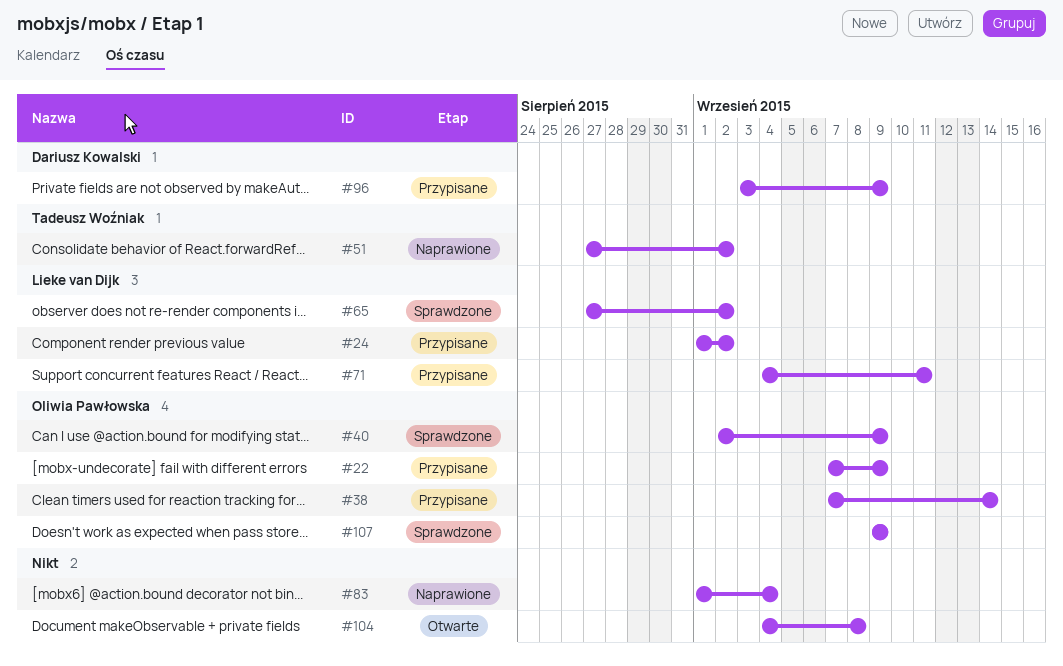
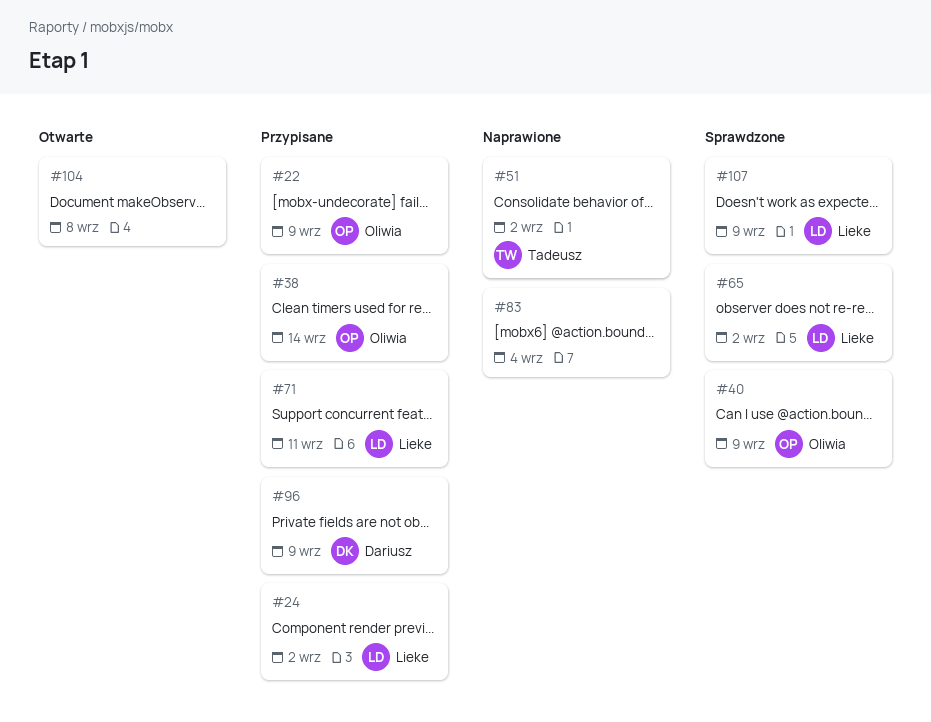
#107, owner: Oliwia Pawłowska -> Lieke van Dijk

